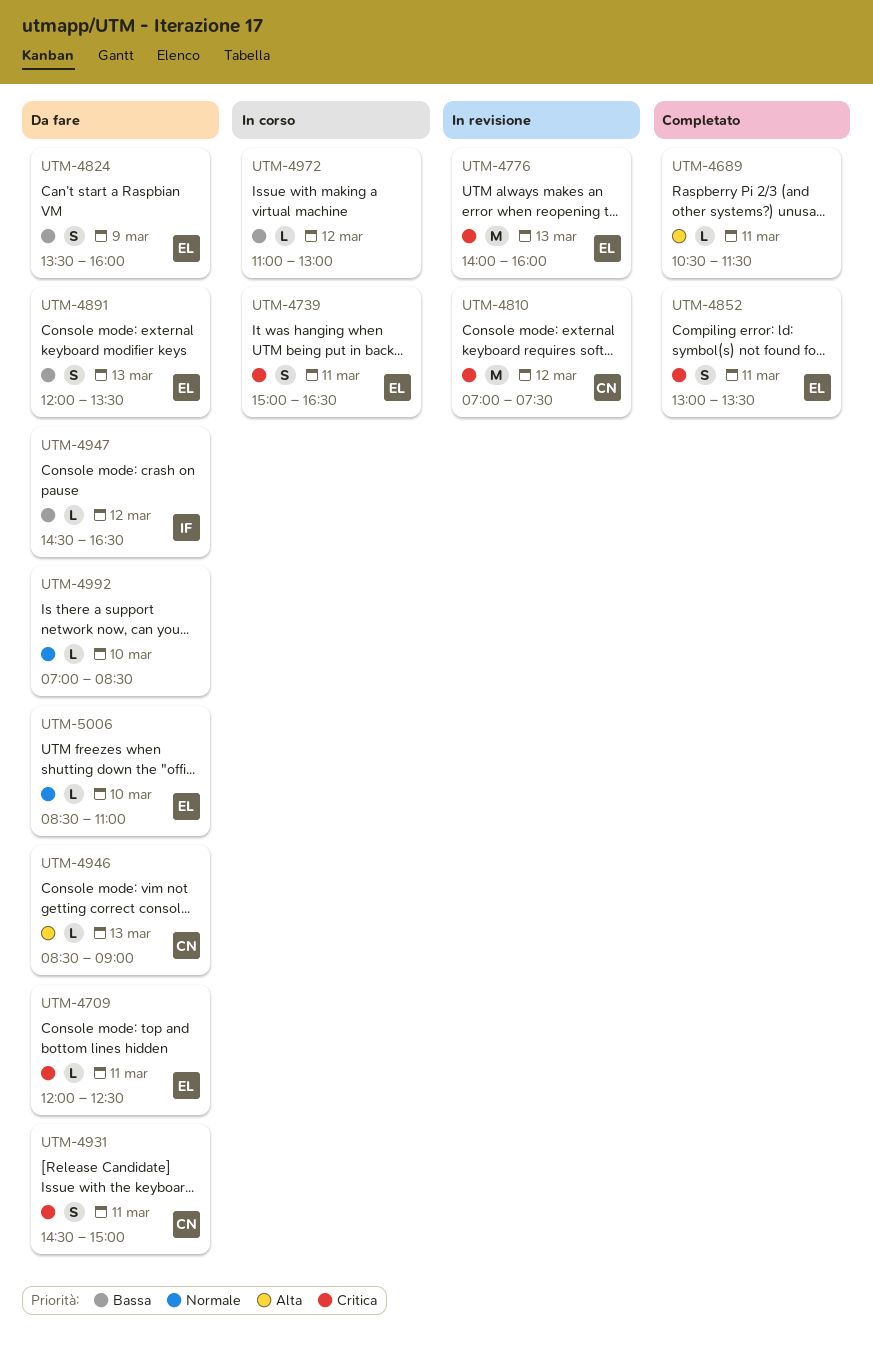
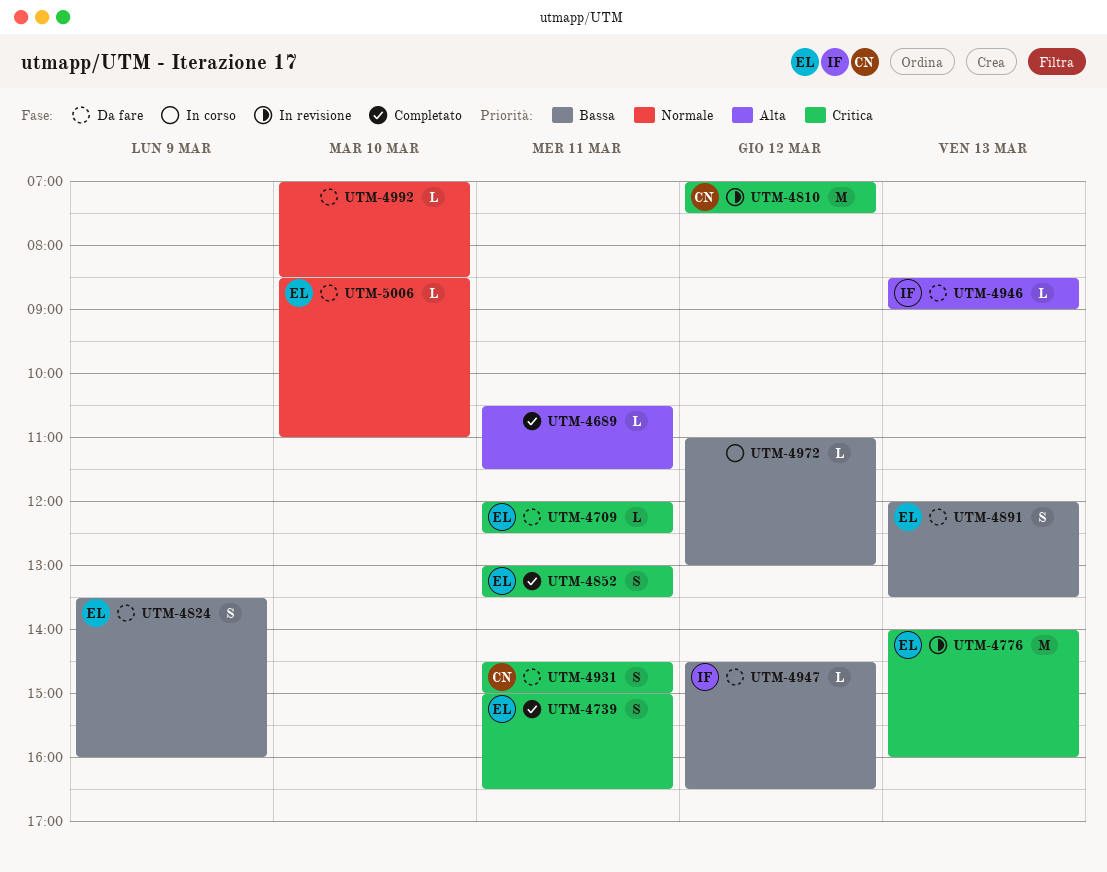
UTM-4739, status: In corso -> Completato
UTM-4946, owner: CN -> IF

